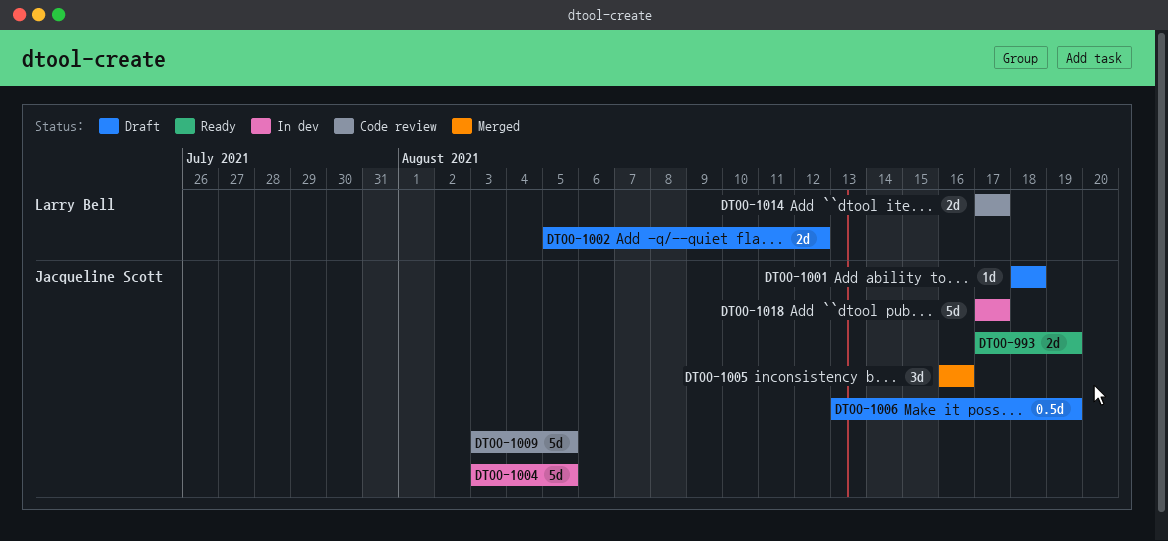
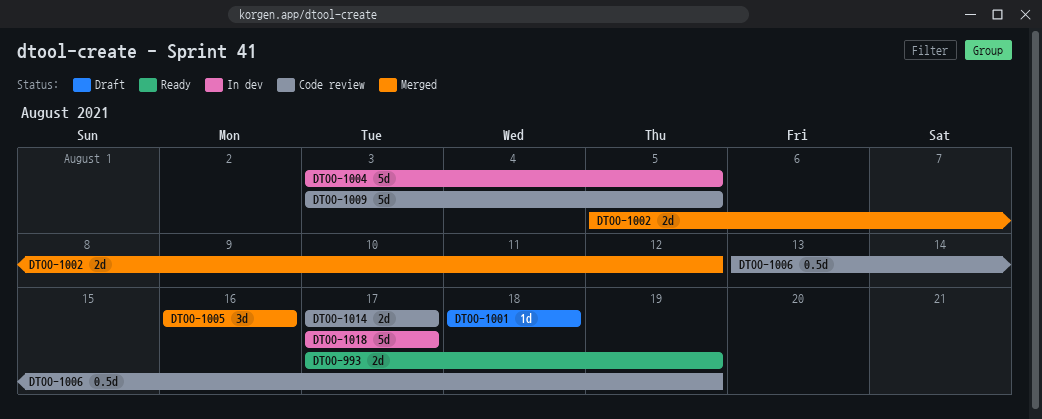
DTOO-1002, status: Draft -> Merged
DTOO-1006, status: Draft -> Code review

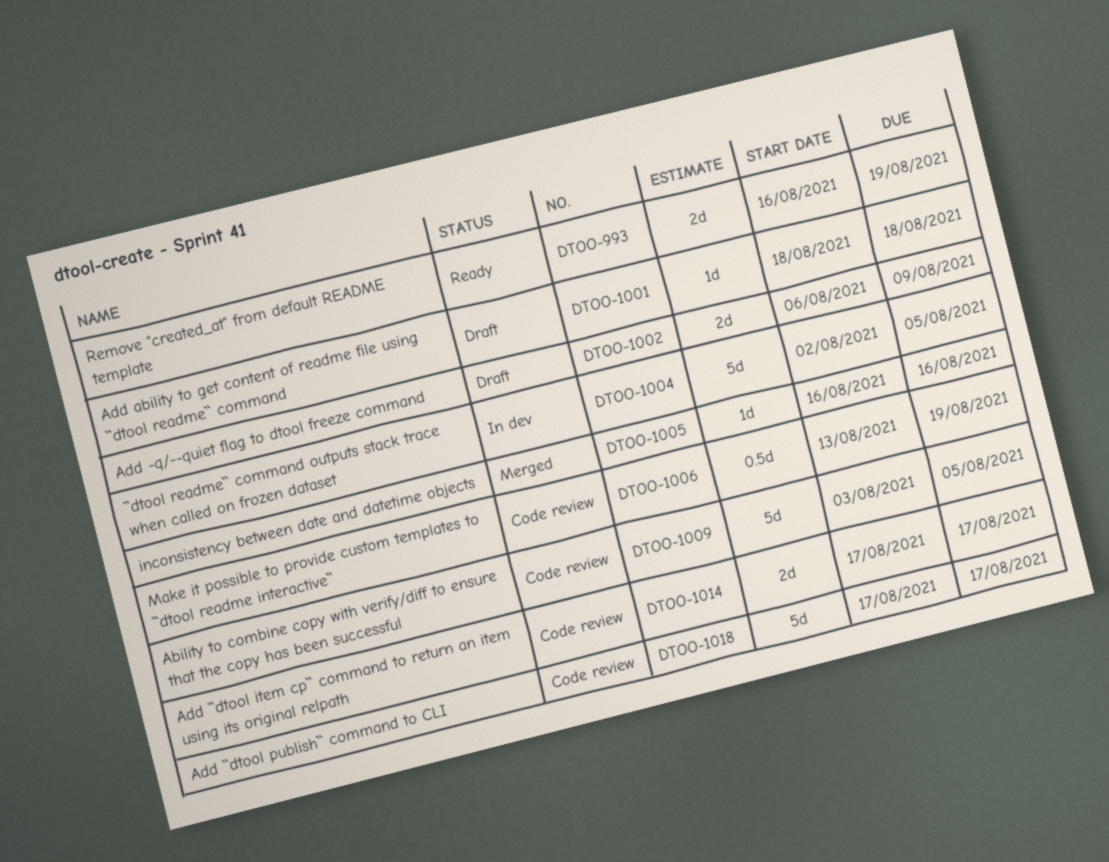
DTOO-993, start: Aug 17 -> Aug 16
DTOO-1002, status: Merged -> Draft
DTOO-1002, start: Aug 5 -> Aug 6
DTOO-1002, due: Aug 12 -> Aug 9
DTOO-1004, start: Aug 3 -> Aug 2
DTOO-1005, estimate: 3d -> 1d
DTOO-1018, status: In dev -> Code review

